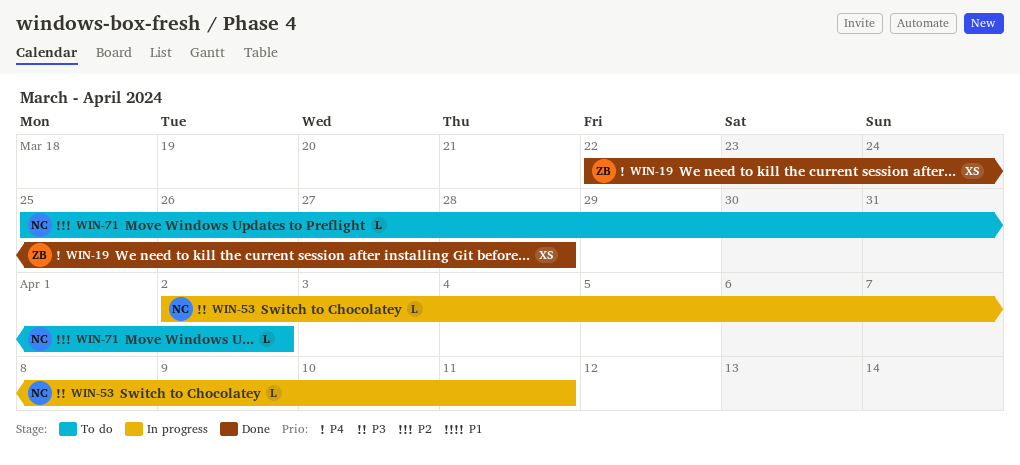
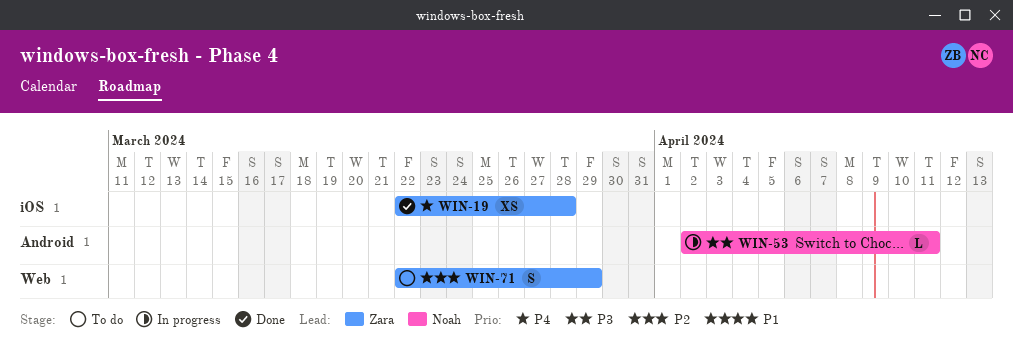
WIN-71, owner: Noah -> Zara
WIN-71, estimate: L -> S
WIN-71, start: Mar 25 -> Mar 22
WIN-71, due: Apr 2 -> Mar 29

